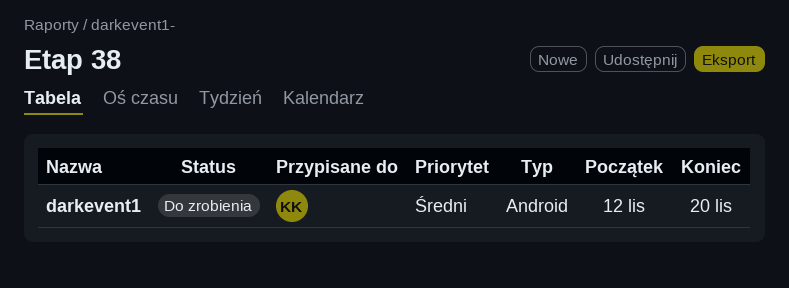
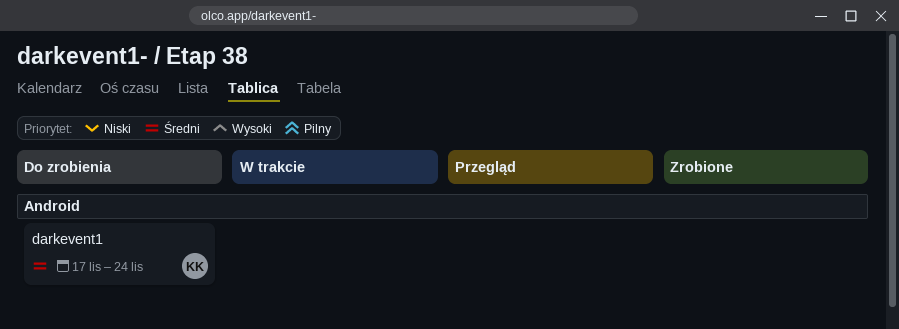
darkevent1, start: Nov 12 -> Nov 17
darkevent1, due: Nov 20 -> Nov 24

